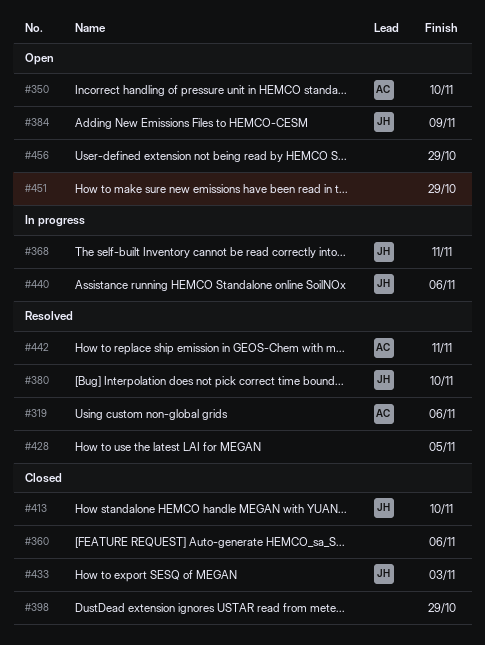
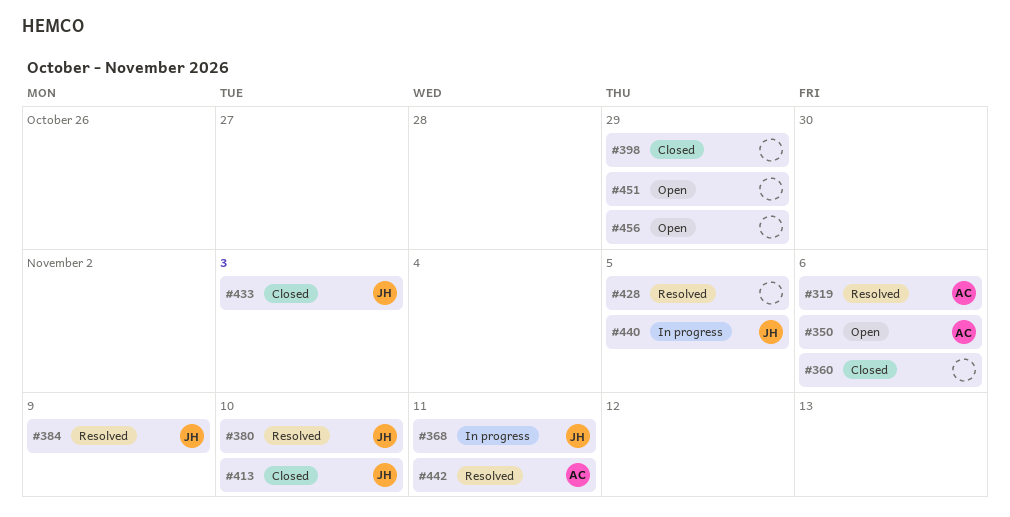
#350, due: Nov 10 -> Nov 6
#384, status: Open -> Resolved
#440, due: Nov 6 -> Nov 5

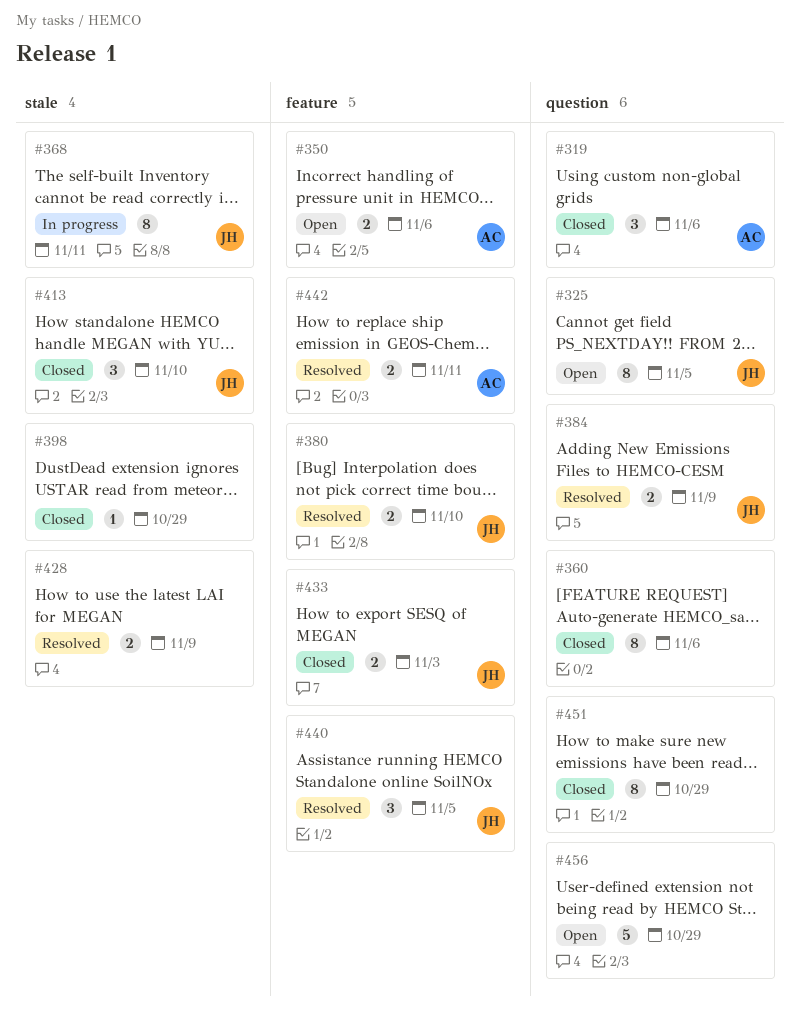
#319, status: Resolved -> Closed
#325: none -> present
#428, due: Nov 5 -> Nov 9
#440, status: In progress -> Resolved
#451, status: Open -> Closed

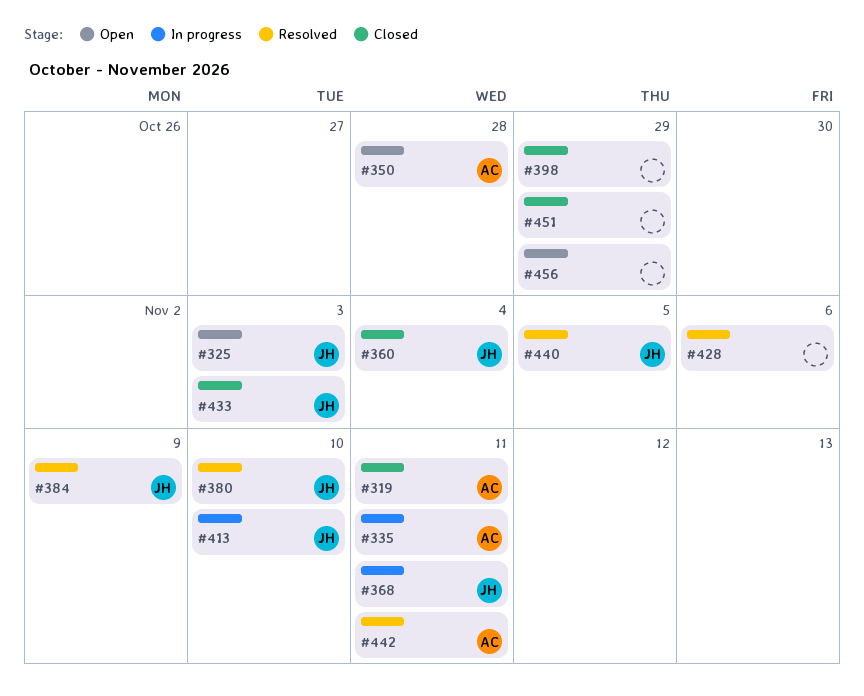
#319, due: Nov 6 -> Nov 11
#325, due: Nov 5 -> Nov 3
#335: none -> present
#350, due: Nov 6 -> Oct 28
#360, owner: none -> JH
#360, due: Nov 6 -> Nov 4
#413, status: Closed -> In progress
#428, due: Nov 9 -> Nov 6

